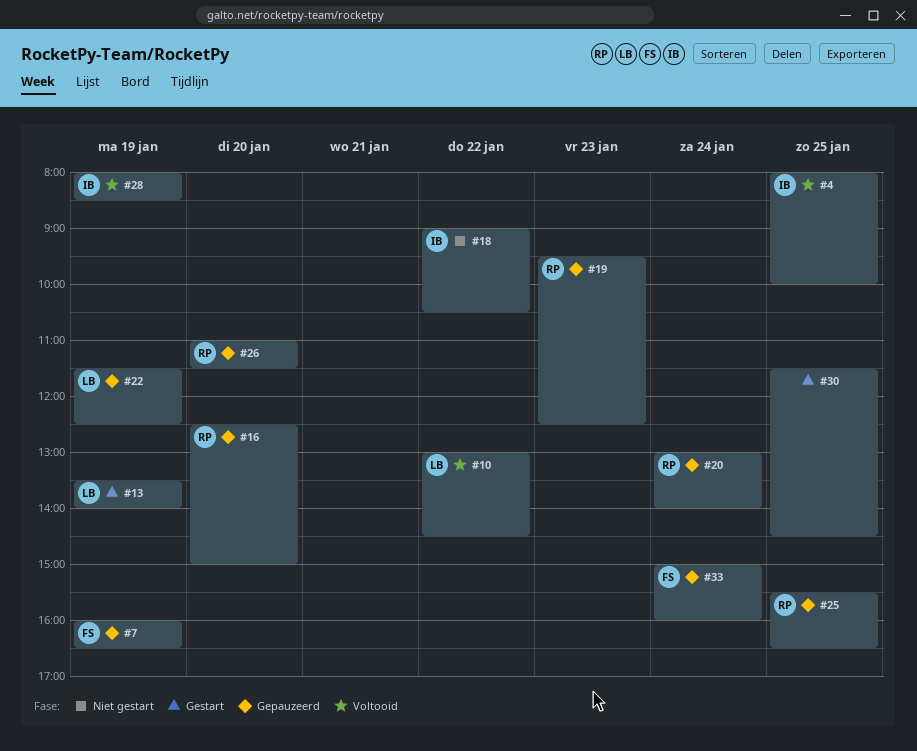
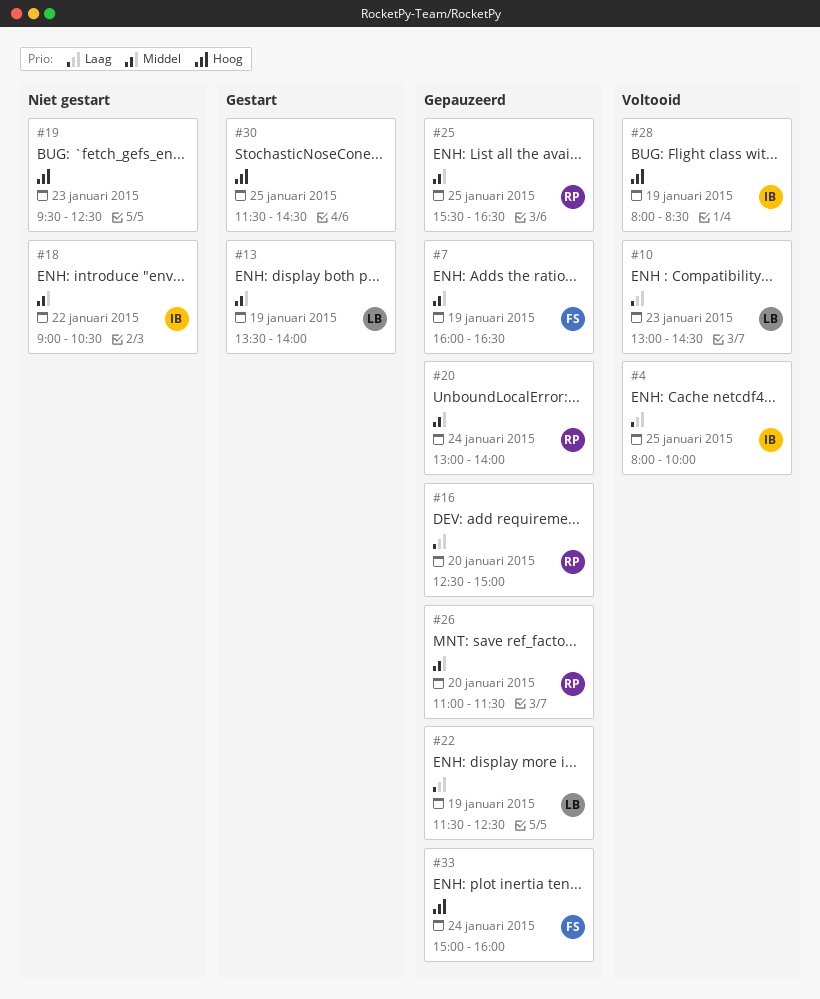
#10, day: Jan 22 -> Jan 23
#19, status: Gepauzeerd -> Niet gestart
#19, owner: RP -> none

